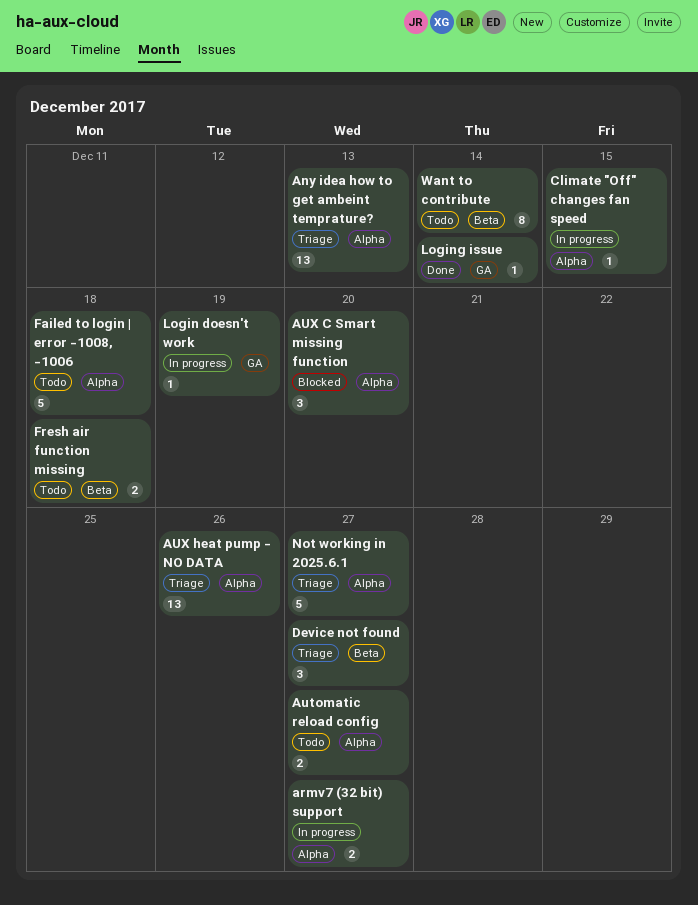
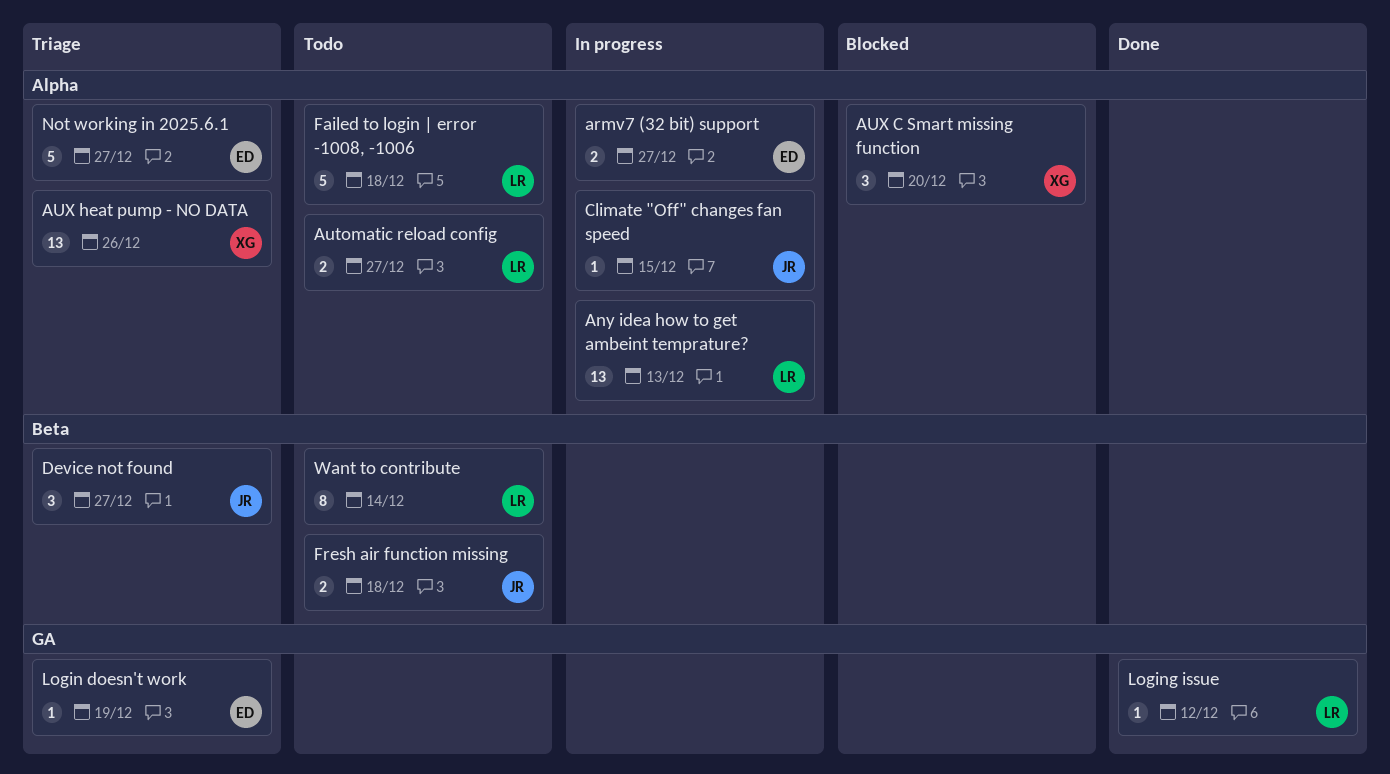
Any idea how to get ambeint temprature?, status: Triage -> In progress
Login doesn't work, status: In progress -> Triage
Loging issue, due: Dec 14 -> Dec 12

